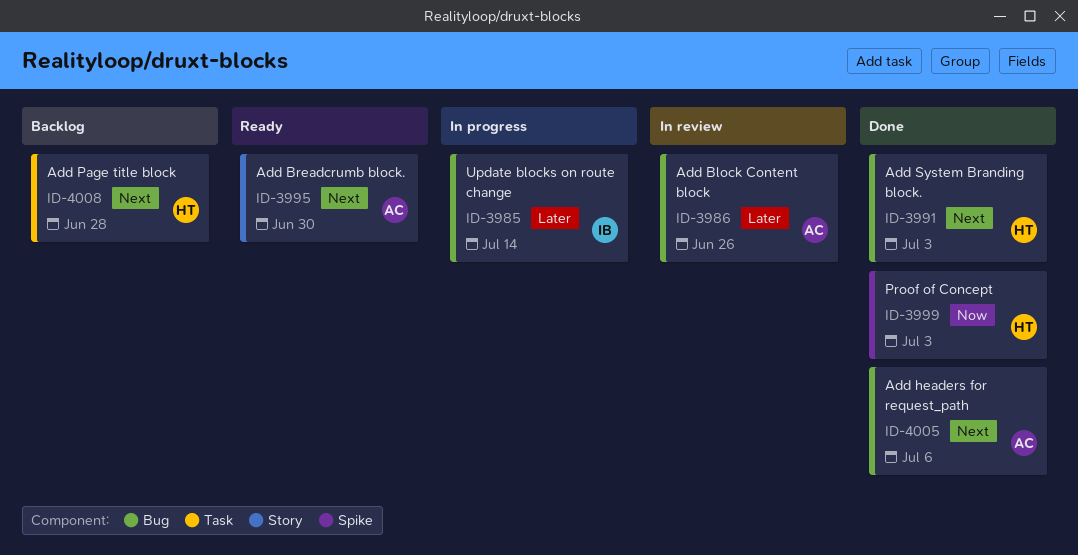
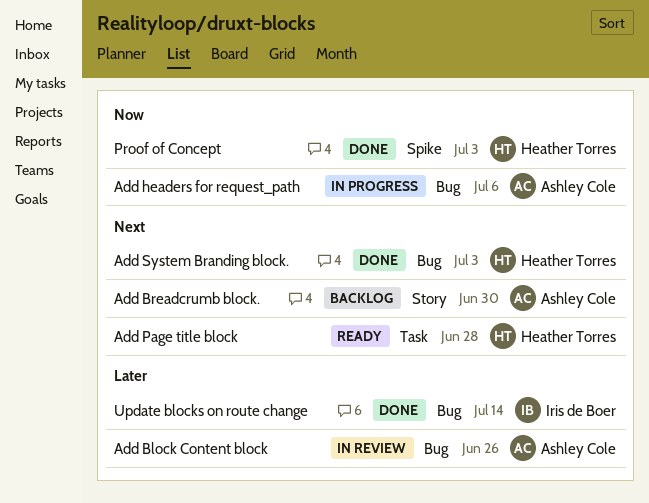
Add Breadcrumb block., status: Ready -> Backlog
Add headers for request_path, status: Done -> In progress
Add headers for request_path, priority: Next -> Now
Add Page title block, status: Backlog -> Ready
Update blocks on route change, status: In progress -> Done

